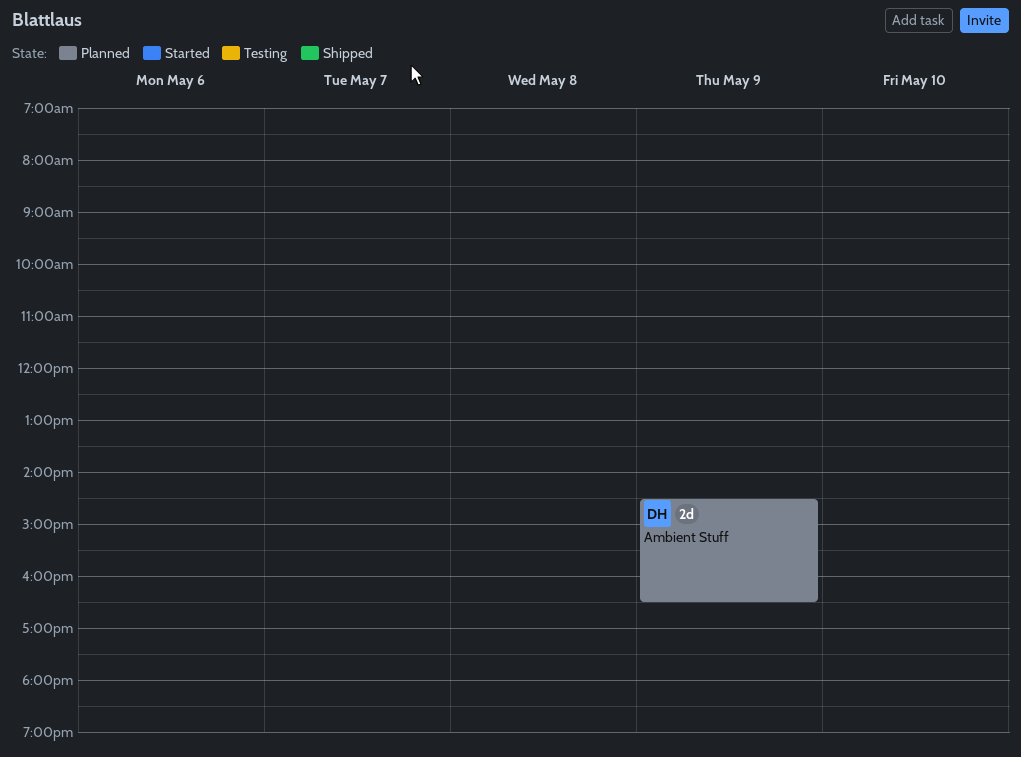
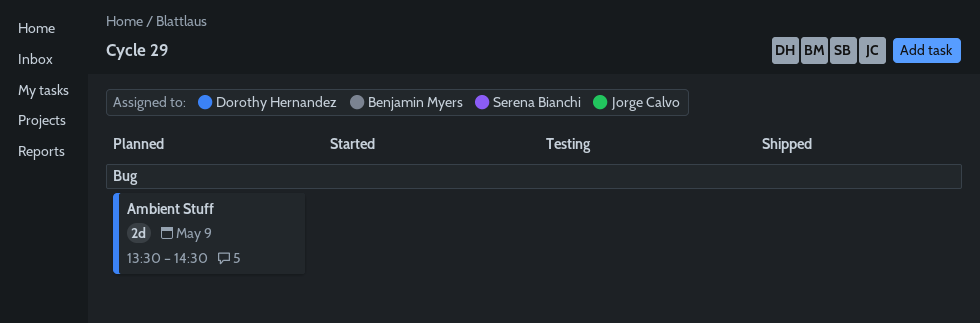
Ambient Stuff, begins: 14:30 -> 13:30
Ambient Stuff, ends: 16:30 -> 14:30

